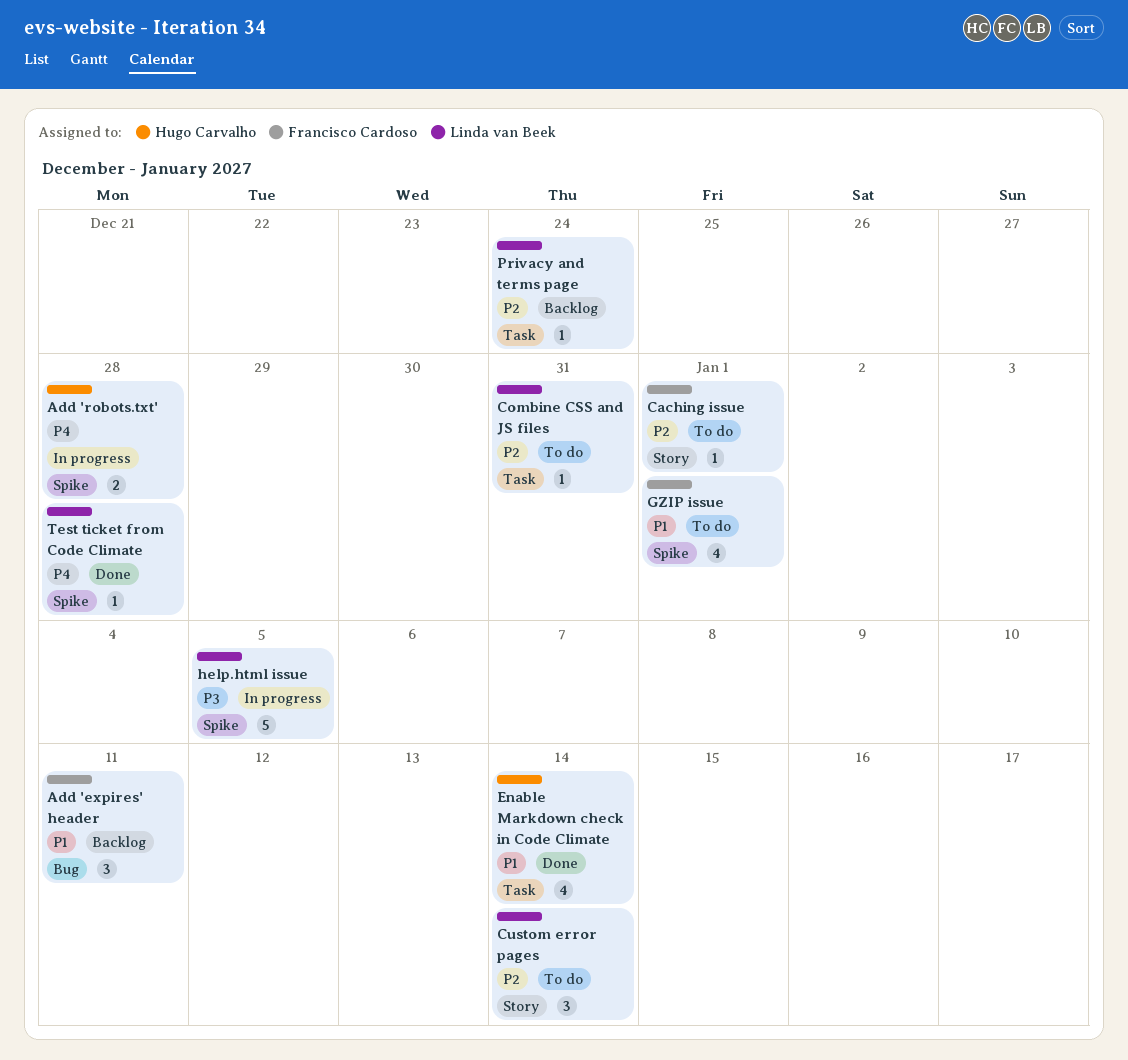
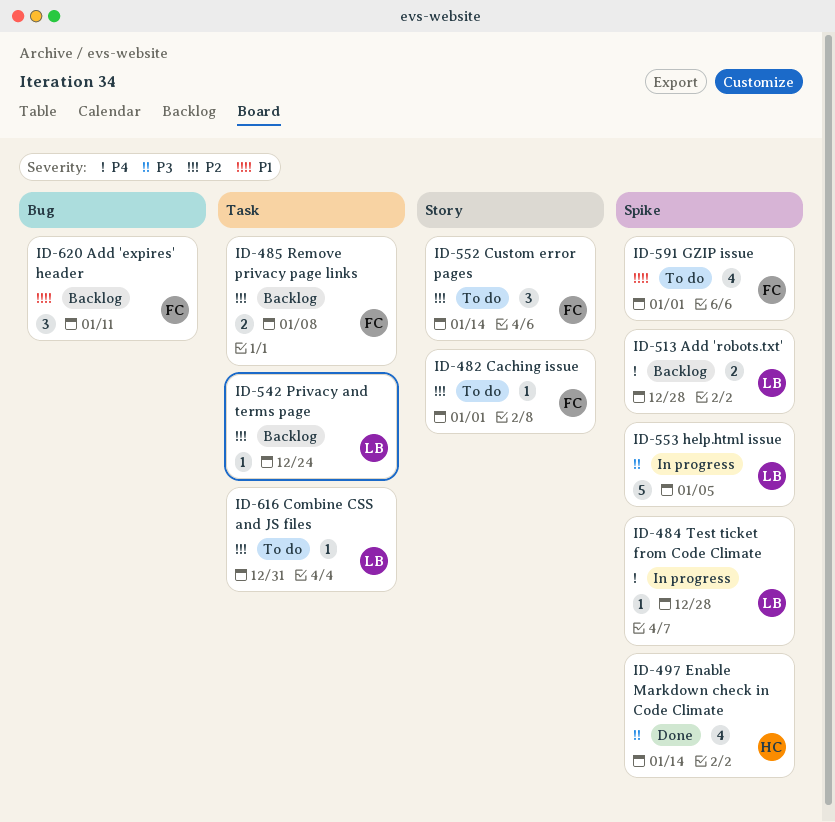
Add 'robots.txt', status: In progress -> Backlog
Add 'robots.txt', owner: Hugo Carvalho -> Linda van Beek
Custom error pages, owner: Linda van Beek -> Francisco Cardoso
Enable Markdown check in Code Climate, priority: P1 -> P3
Enable Markdown check in Code Climate, label: Task -> Spike
Remove privacy page links: none -> present
Test ticket from Code Climate, status: Done -> In progress

